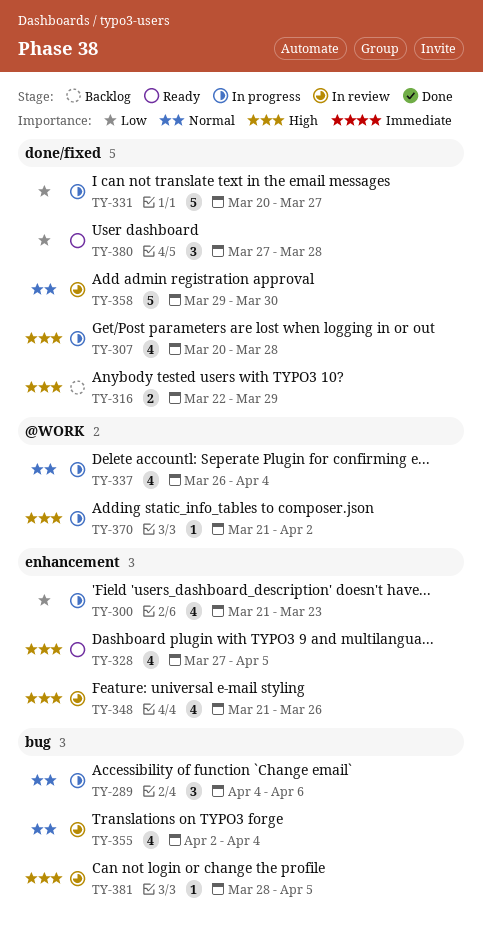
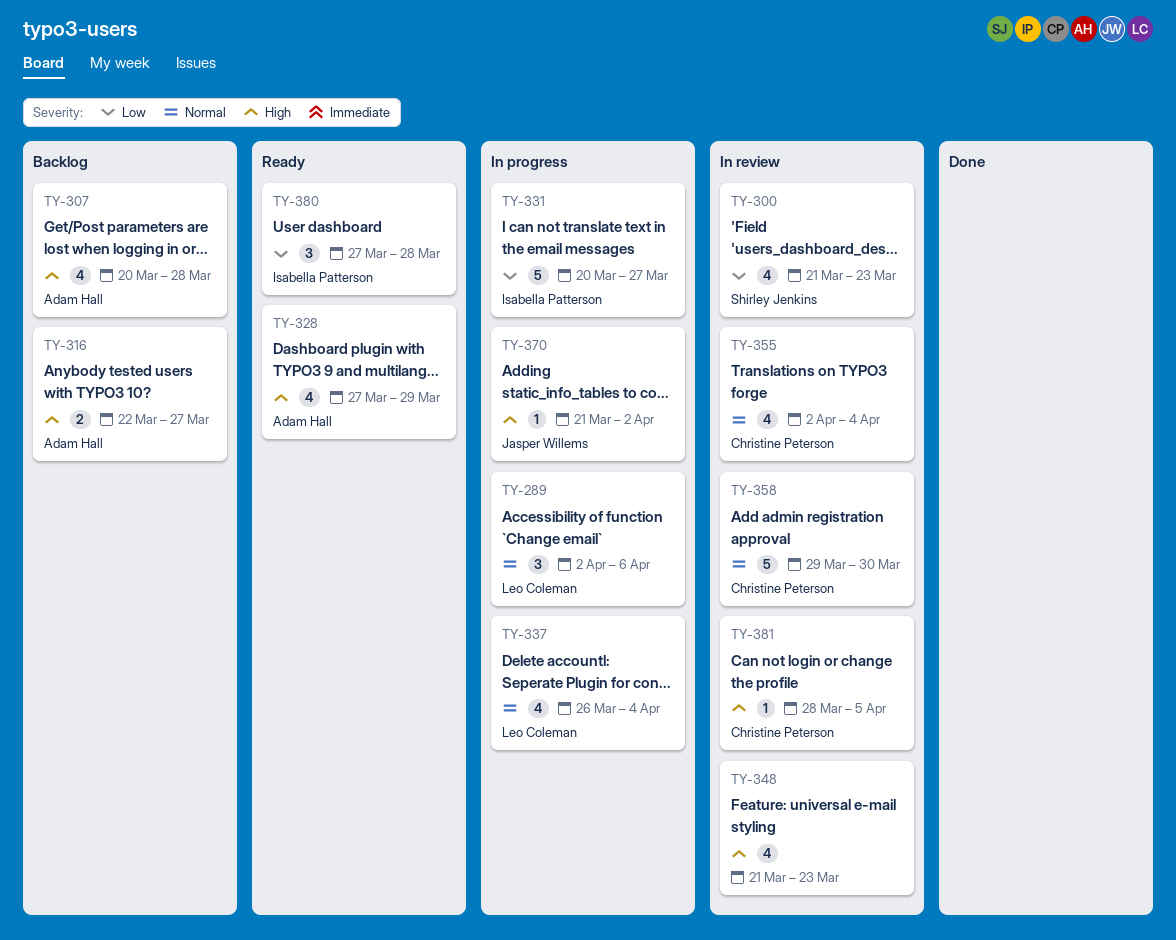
TY-289, start: Apr 4 -> Apr 2
TY-300, status: In progress -> In review
TY-307, status: In progress -> Backlog
TY-316, due: Mar 29 -> Mar 27
TY-328, due: Apr 5 -> Mar 29
TY-348, due: Mar 26 -> Mar 23

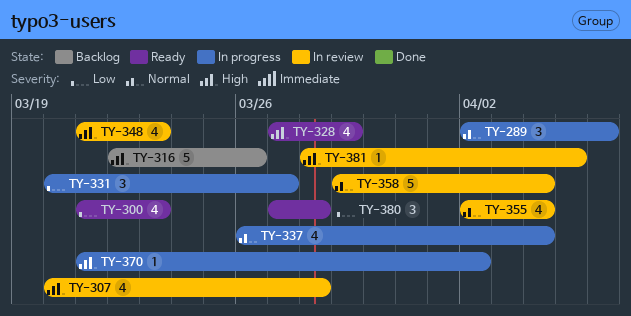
TY-300, status: In review -> Ready
TY-307, status: Backlog -> In review
TY-316, estimate: 2 -> 5
TY-316, due: Mar 27 -> Mar 26
TY-331, estimate: 5 -> 3
TY-358, due: Mar 30 -> Apr 4

